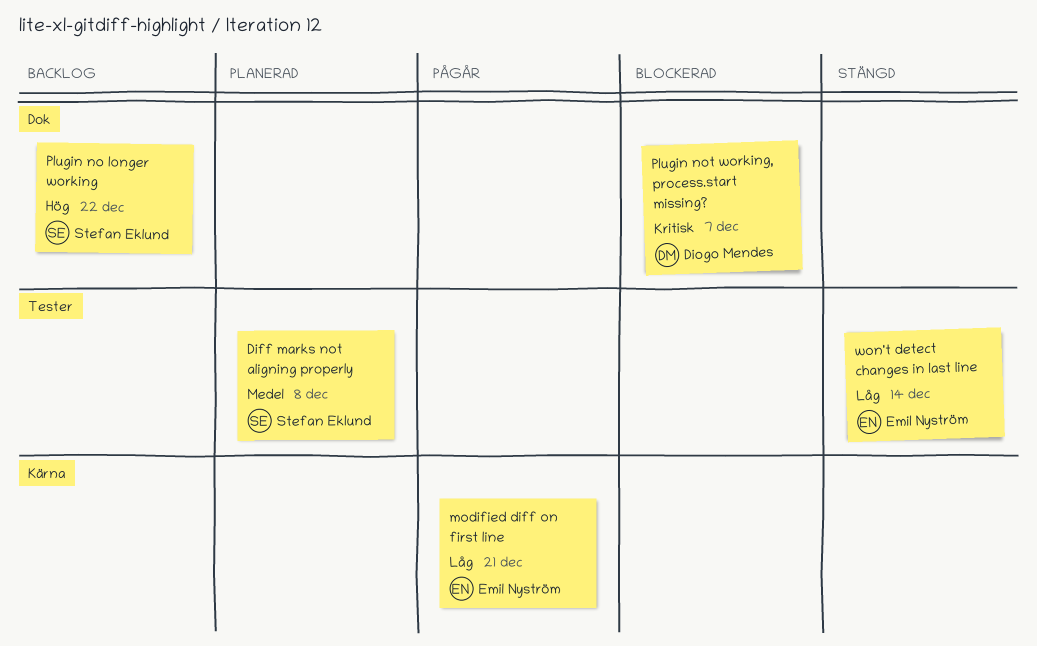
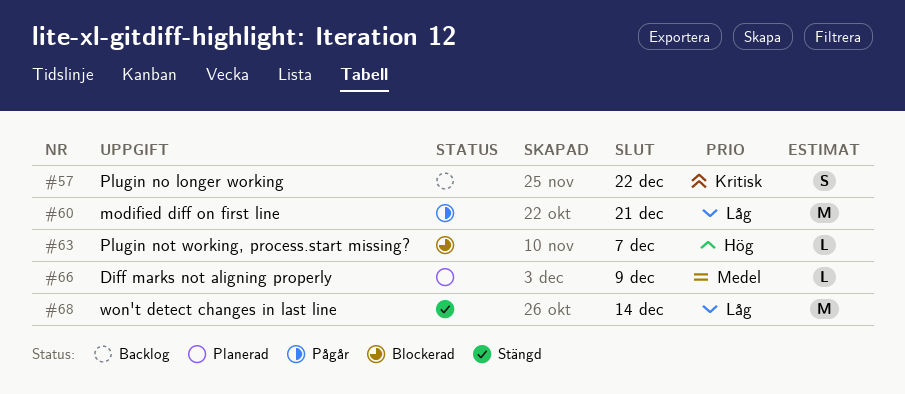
Diff marks not aligning properly, due: Dec 8 -> Dec 9
Plugin no longer working, priority: Hög -> Kritisk
Plugin not working, process.start missing?, priority: Kritisk -> Hög

